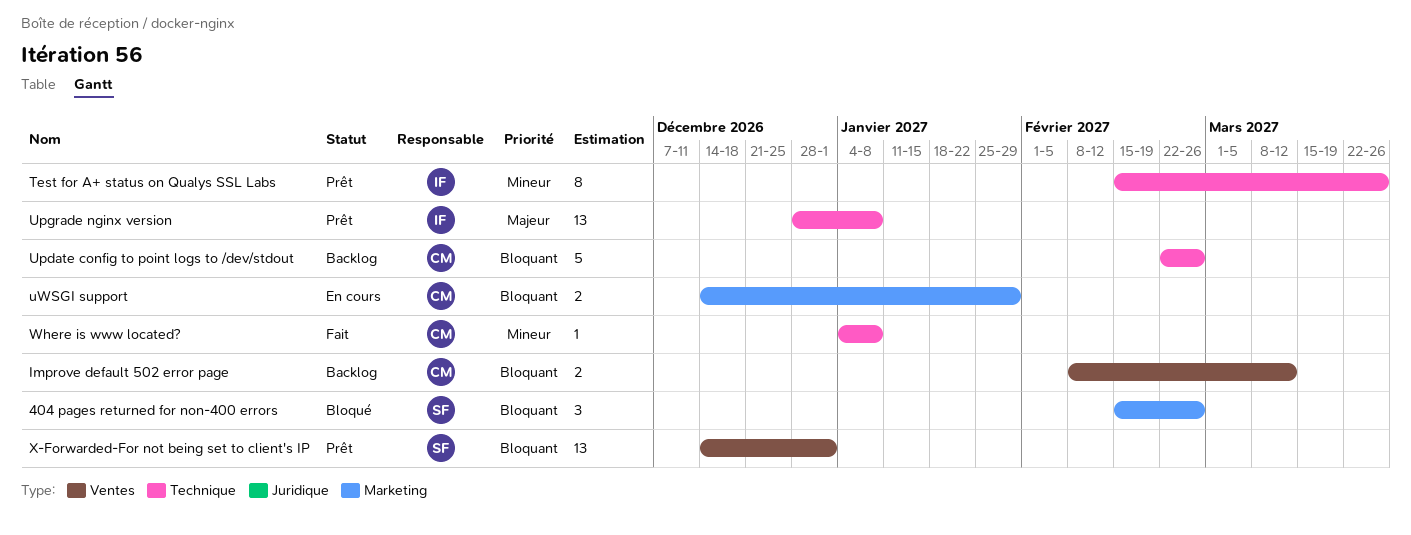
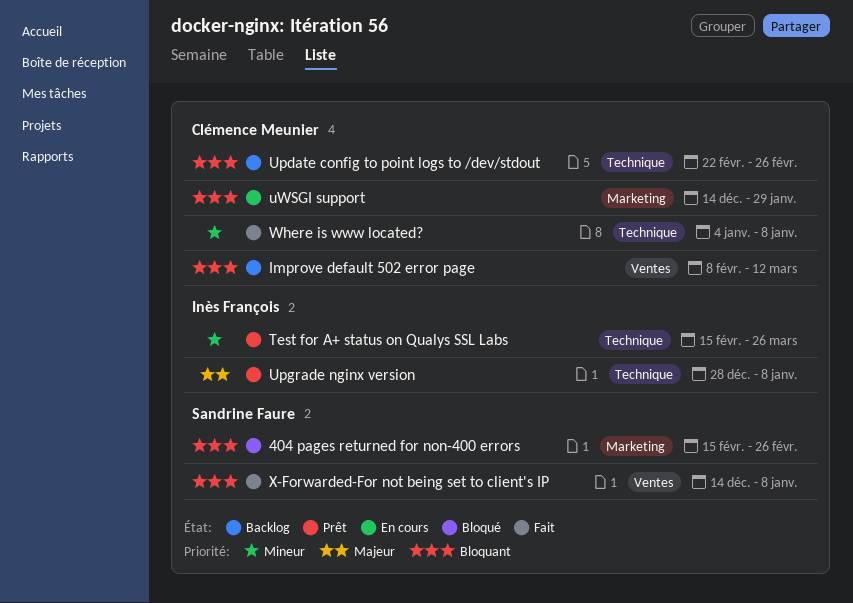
X-Forwarded-For not being set to client's IP, status: Prêt -> Fait
X-Forwarded-For not being set to client's IP, due: Jan 1 -> Jan 8

